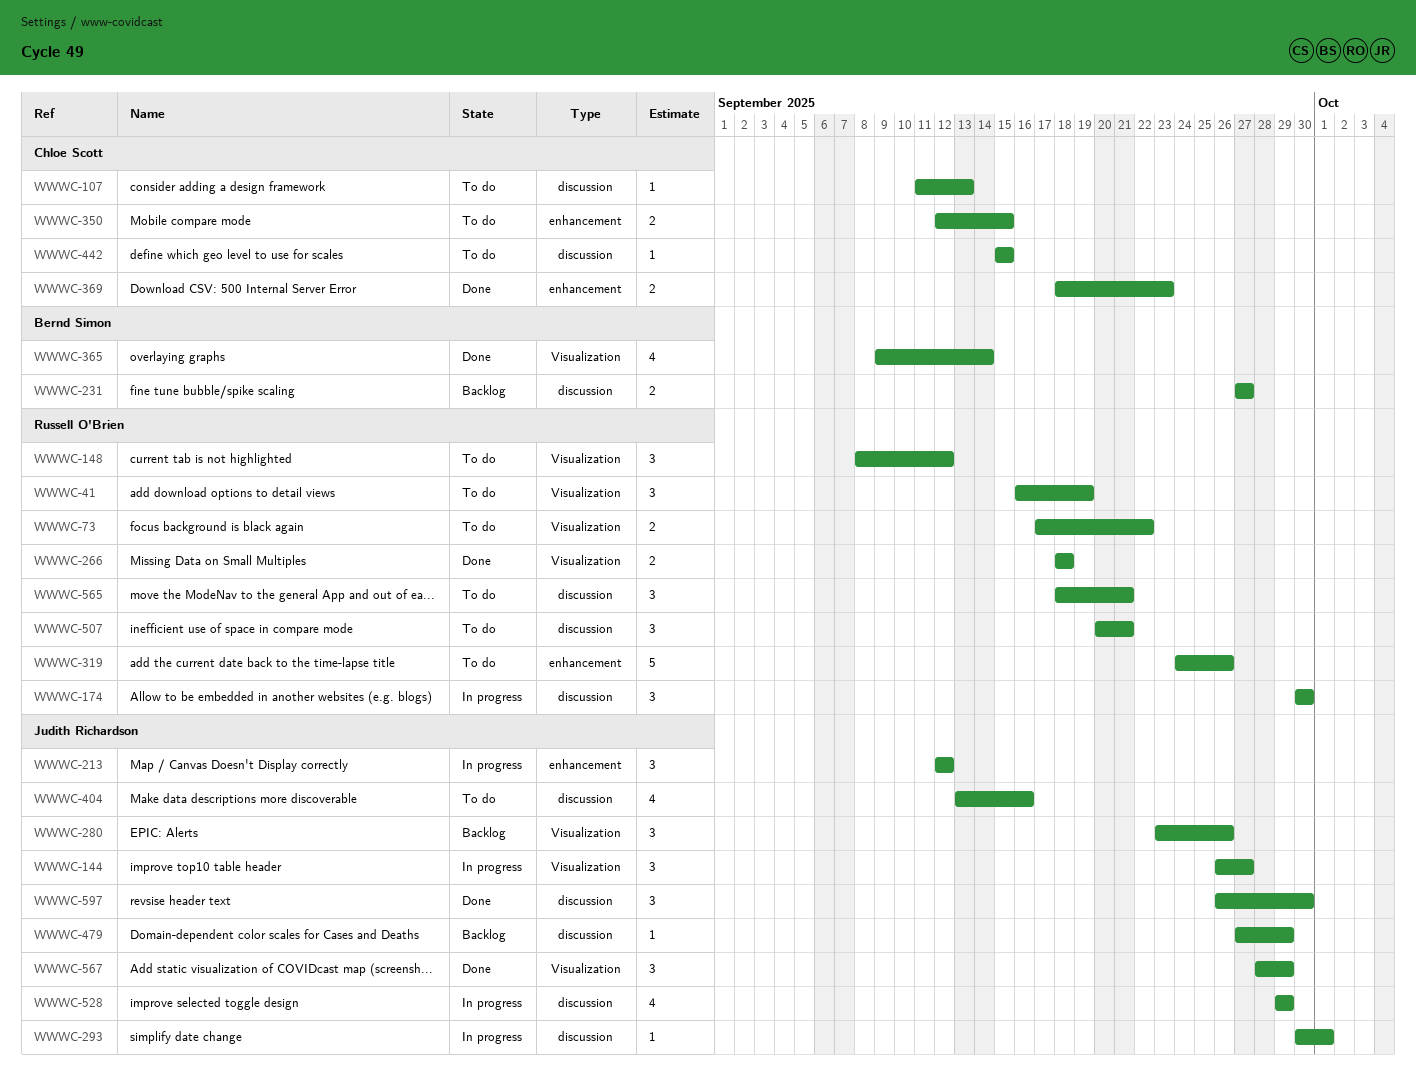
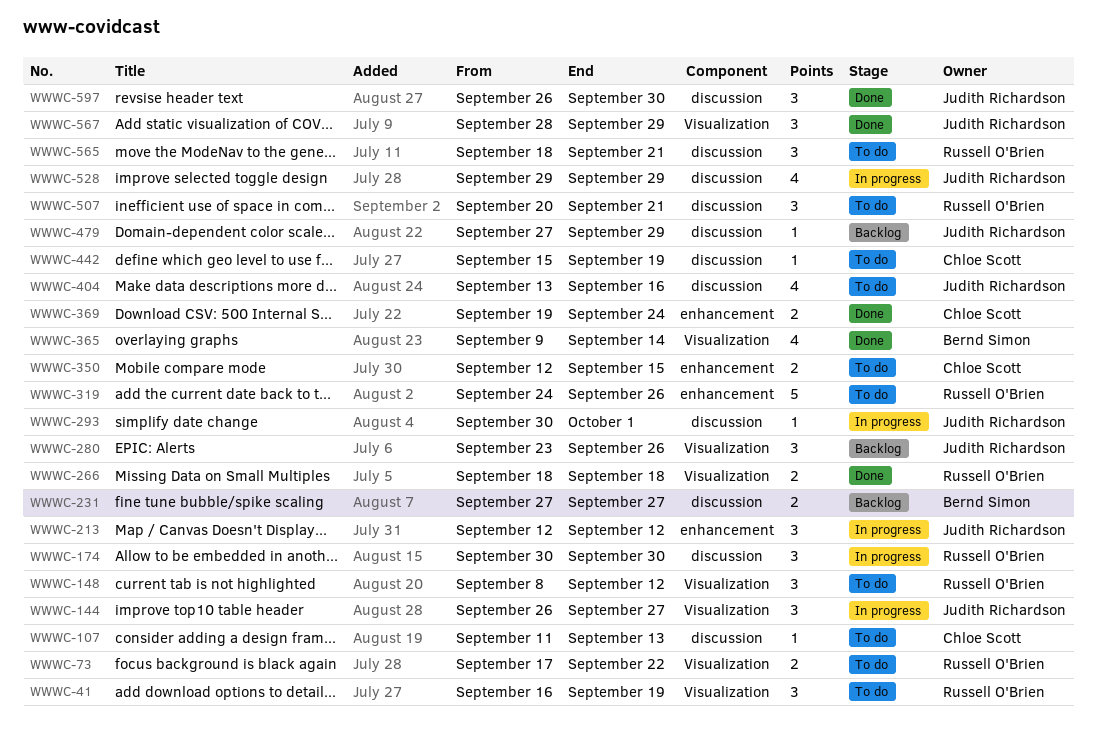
WWWC-369, start: Sep 18 -> Sep 19
WWWC-369, due: Sep 23 -> Sep 24
WWWC-442, due: Sep 15 -> Sep 19

